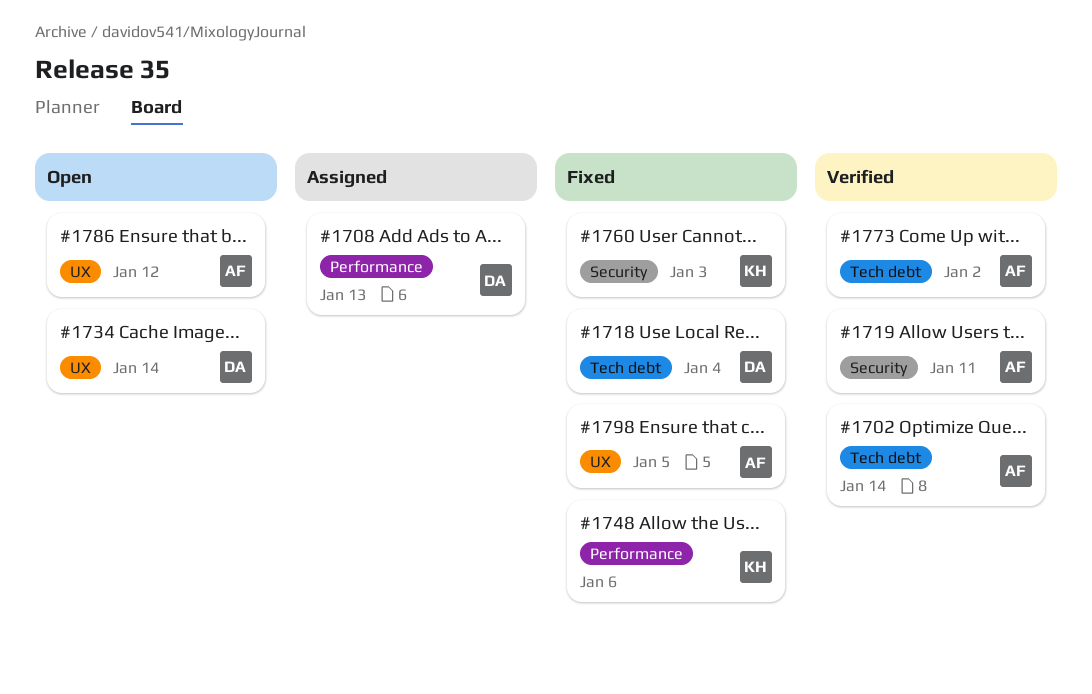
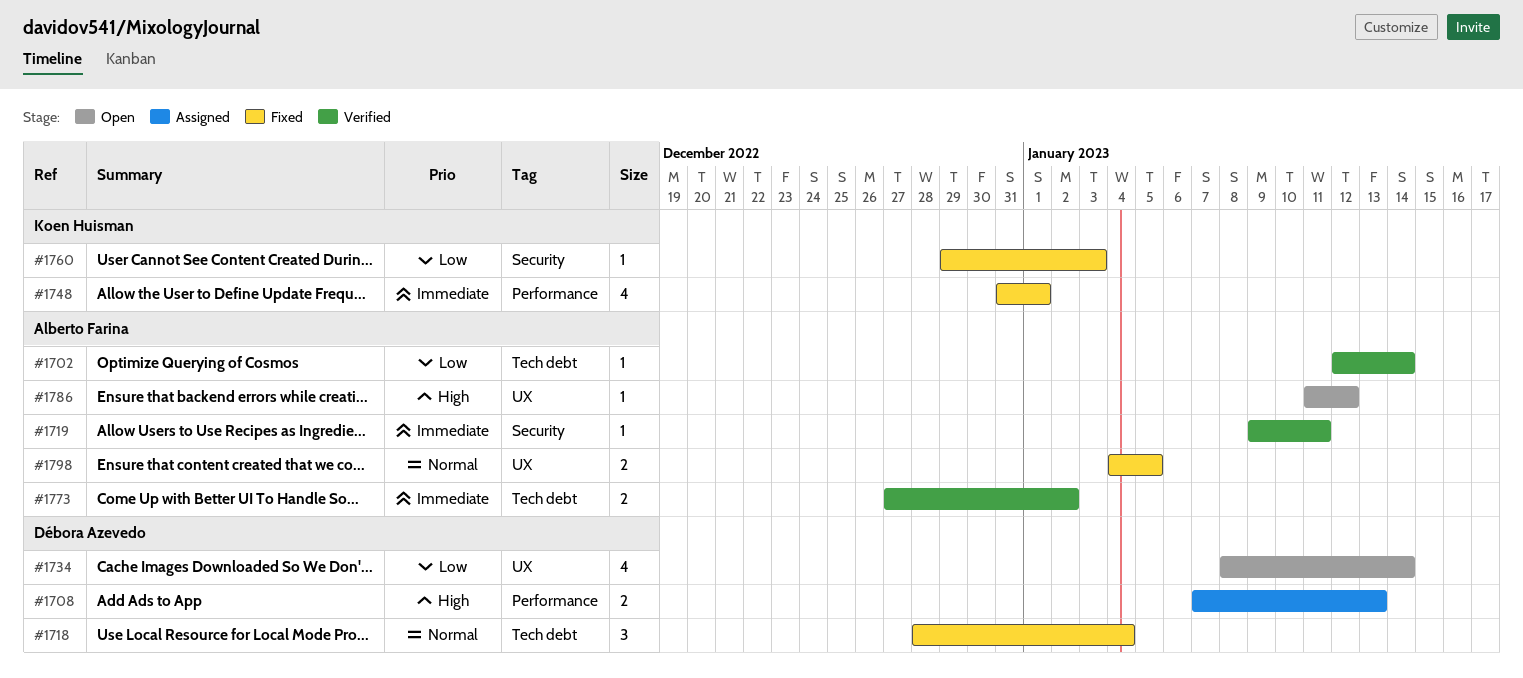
#1748, due: Jan 6 -> Jan 1

